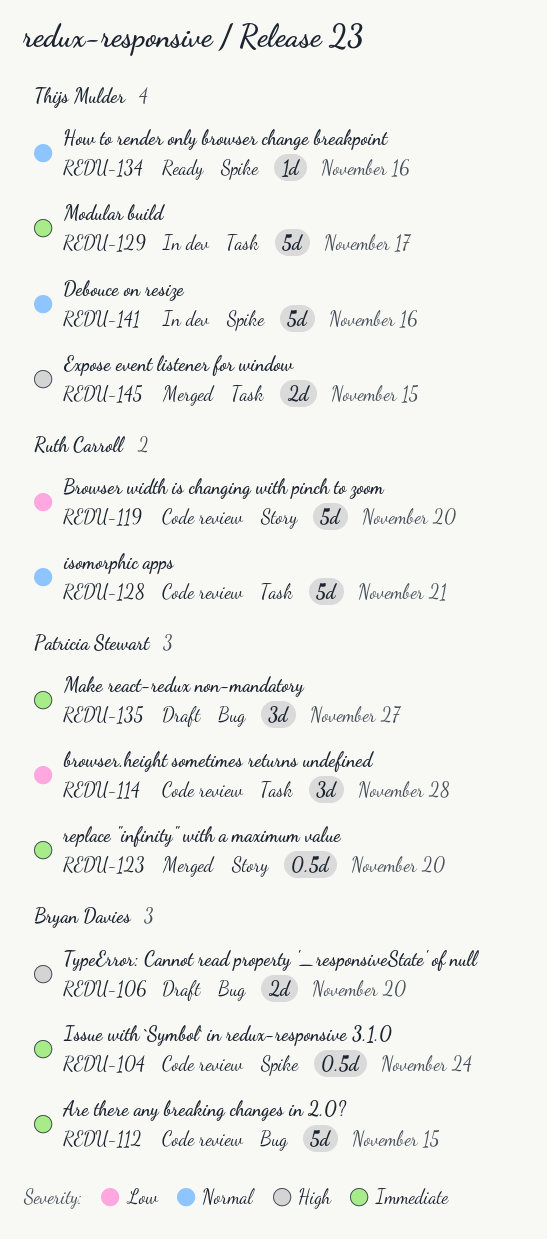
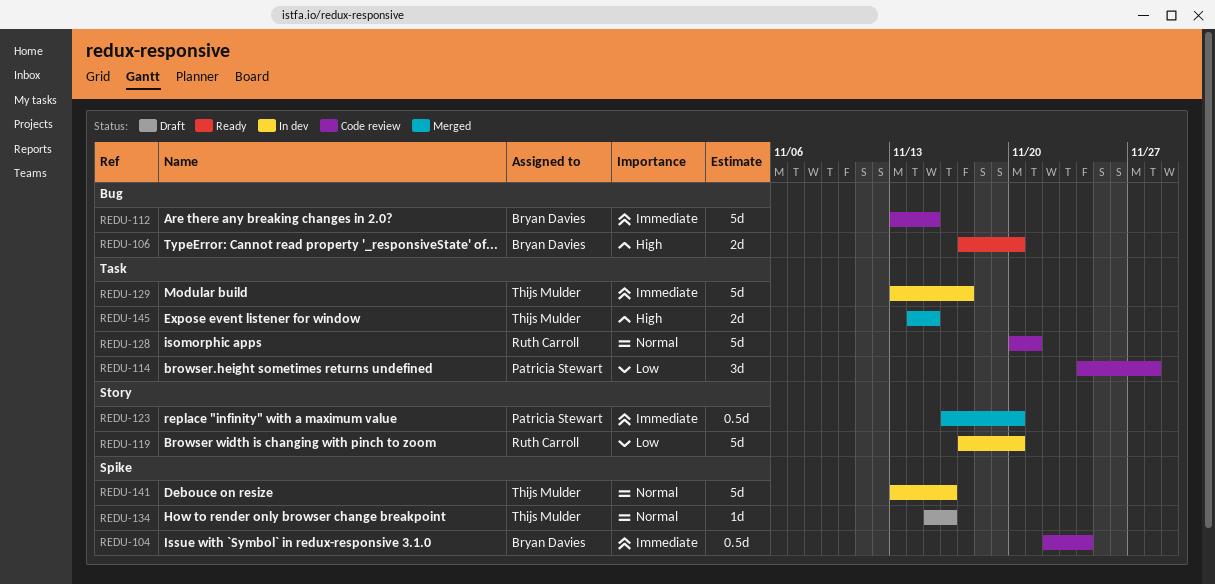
REDU-106, status: Draft -> Ready
REDU-119, status: Code review -> In dev
REDU-134, status: Ready -> Draft
REDU-135: present -> none

